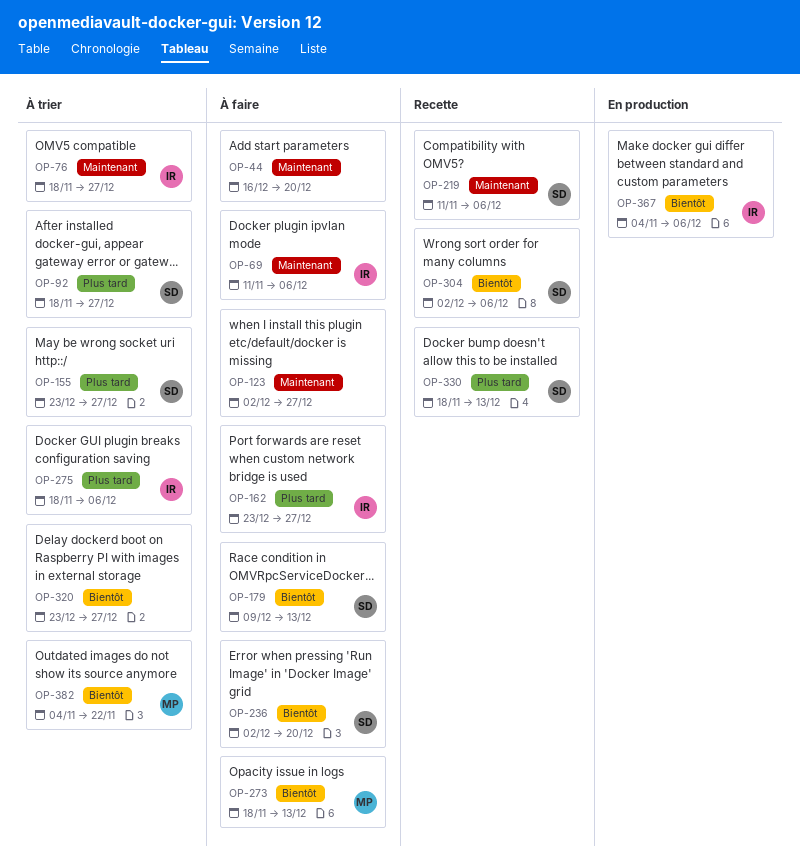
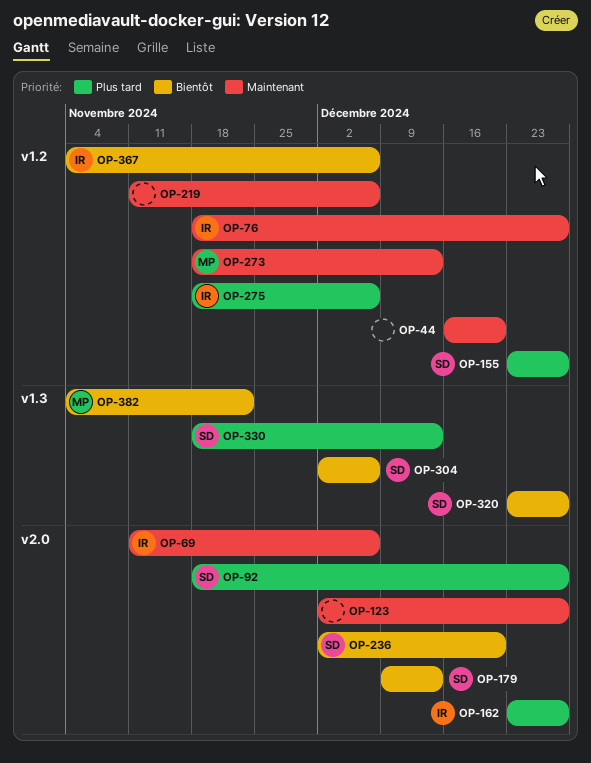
OP-219, owner: SD -> none
OP-273, priority: Bientôt -> Maintenant
OP-320, owner: none -> SD

